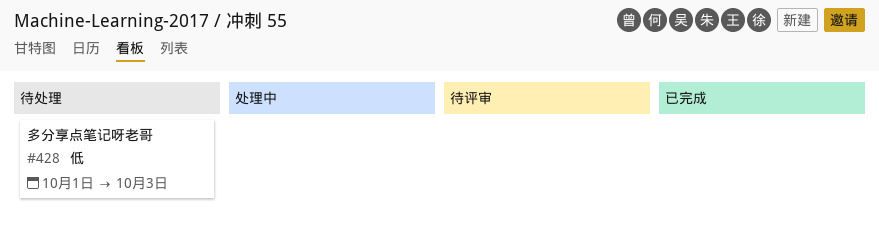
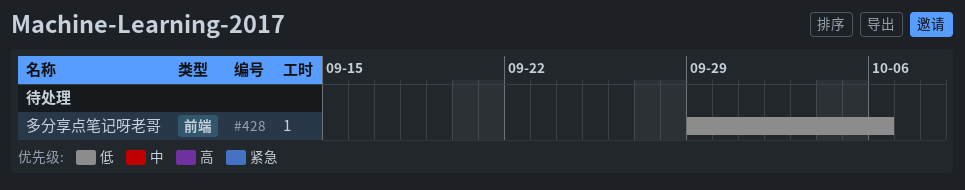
#428, start: Oct 1 -> Sep 29
#428, due: Oct 3 -> Oct 6

